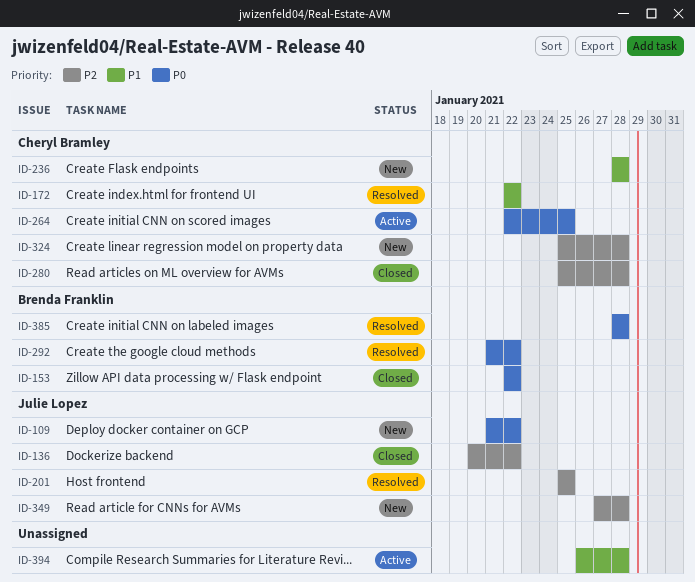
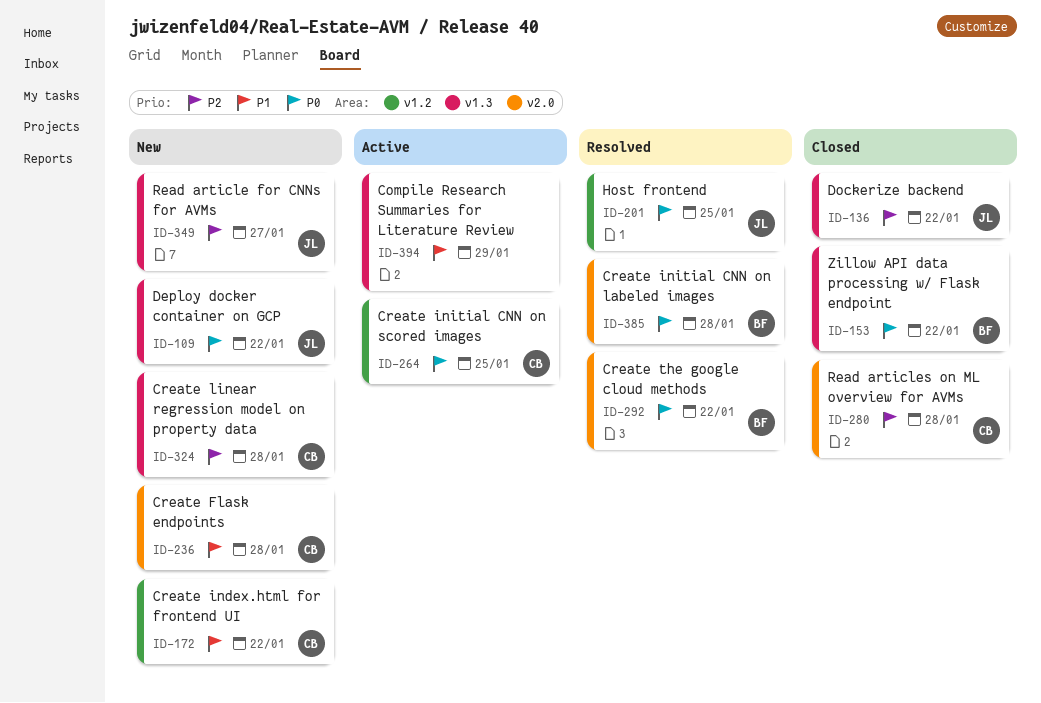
ID-172, status: Resolved -> New
ID-201, priority: P2 -> P0
ID-349, due: Jan 28 -> Jan 27
ID-394, due: Jan 28 -> Jan 29

